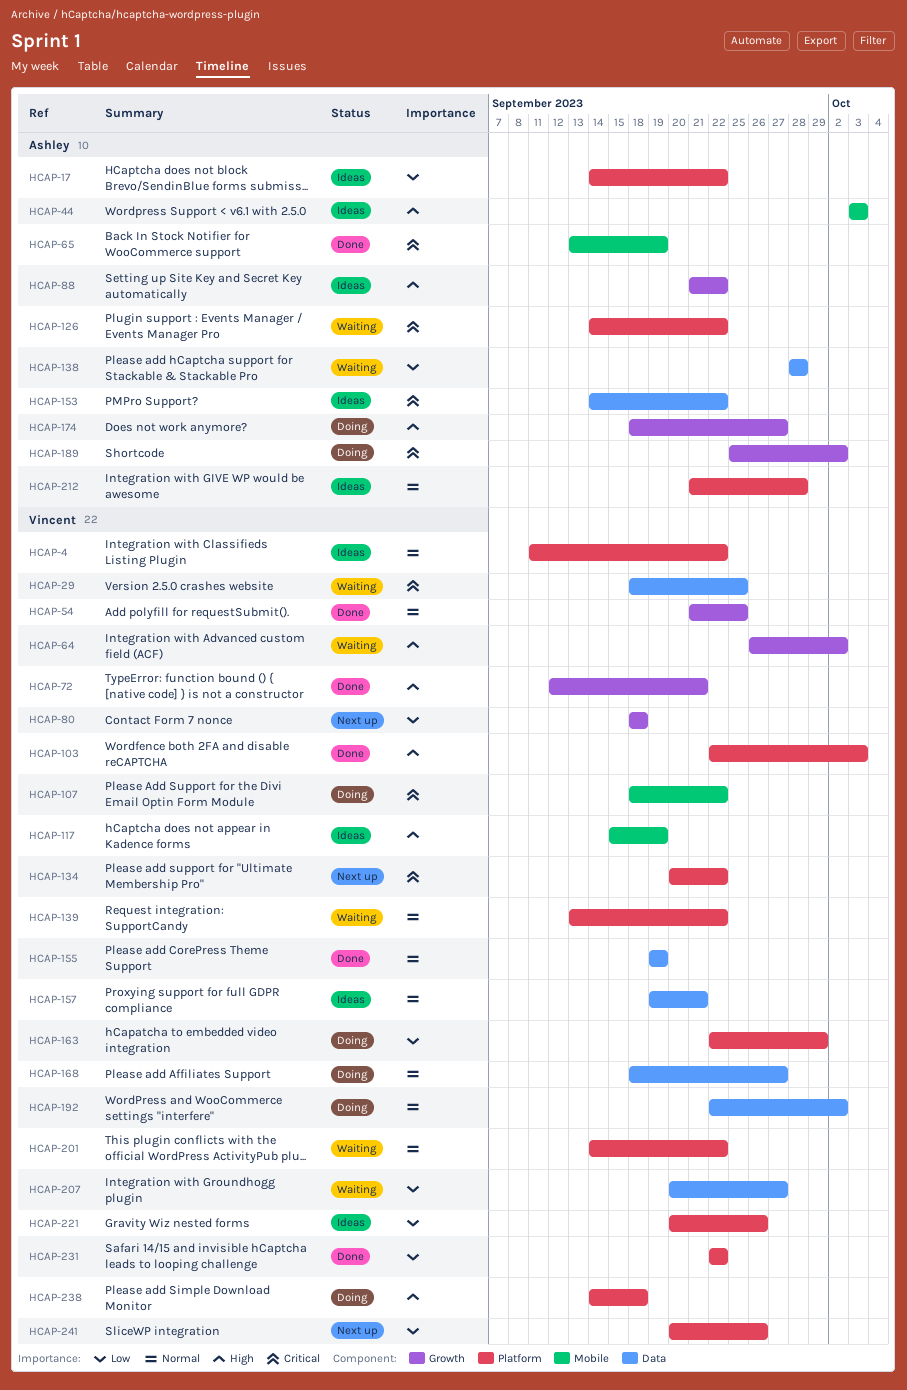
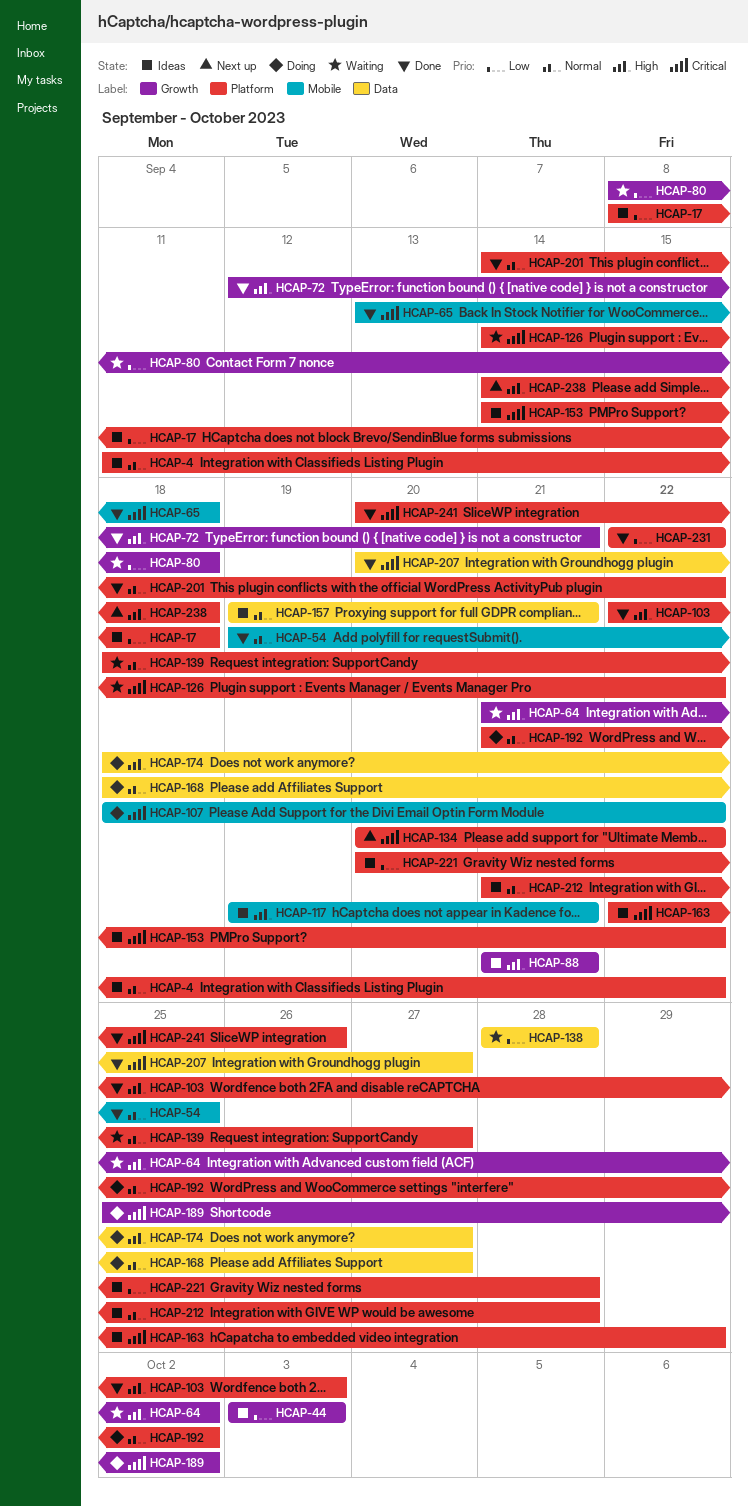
HCAP-17, start: Sep 14 -> Sep 8
HCAP-17, due: Sep 22 -> Sep 18
HCAP-29: present -> none
HCAP-44, priority: High -> Low
HCAP-44, label: Mobile -> Growth
HCAP-54, label: Growth -> Mobile
HCAP-54, start: Sep 21 -> Sep 19
HCAP-64, start: Sep 26 -> Sep 21
HCAP-65, due: Sep 19 -> Sep 18
HCAP-80, status: Next up -> Waiting
HCAP-80, start: Sep 18 -> Sep 8
HCAP-88, due: Sep 22 -> Sep 21
HCAP-117, start: Sep 15 -> Sep 19
HCAP-117, due: Sep 19 -> Sep 21
HCAP-139, start: Sep 13 -> Sep 18
HCAP-139, due: Sep 22 -> Sep 27
HCAP-153, label: Data -> Platform
HCAP-155: present -> none
HCAP-163, status: Doing -> Ideas
HCAP-163, priority: Low -> Critical
HCAP-174, label: Growth -> Data
HCAP-192, label: Data -> Platform
HCAP-192, start: Sep 22 -> Sep 21
HCAP-201, status: Waiting -> Done
HCAP-207, status: Waiting -> Done
HCAP-207, priority: Low -> Critical
HCAP-221, due: Sep 26 -> Sep 28
HCAP-238, status: Doing -> Next up
HCAP-241, status: Next up -> Done
HCAP-241, priority: Low -> Critical

